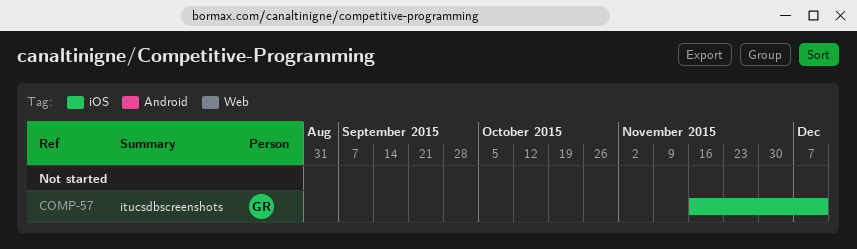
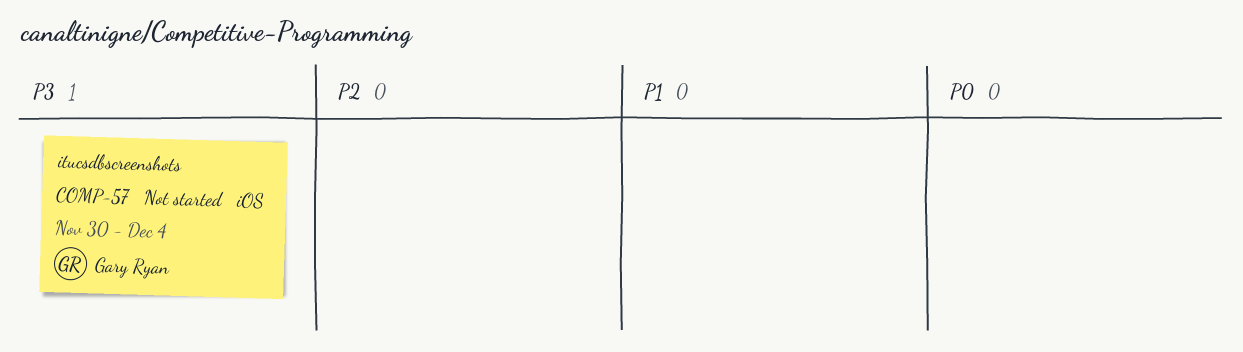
COMP-57, start: Nov 16 -> Nov 30
COMP-57, due: Dec 11 -> Dec 4

